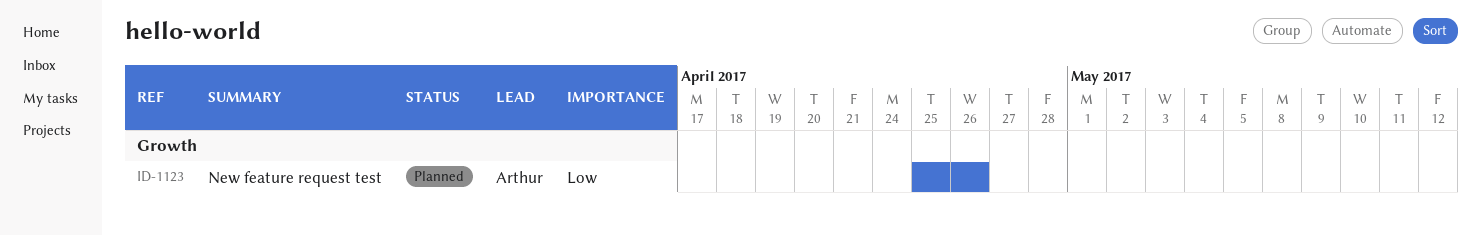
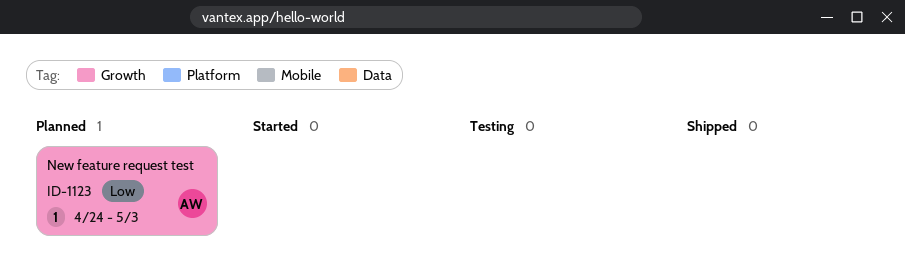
ID-1123, start: Apr 25 -> Apr 24
ID-1123, due: Apr 26 -> May 3

